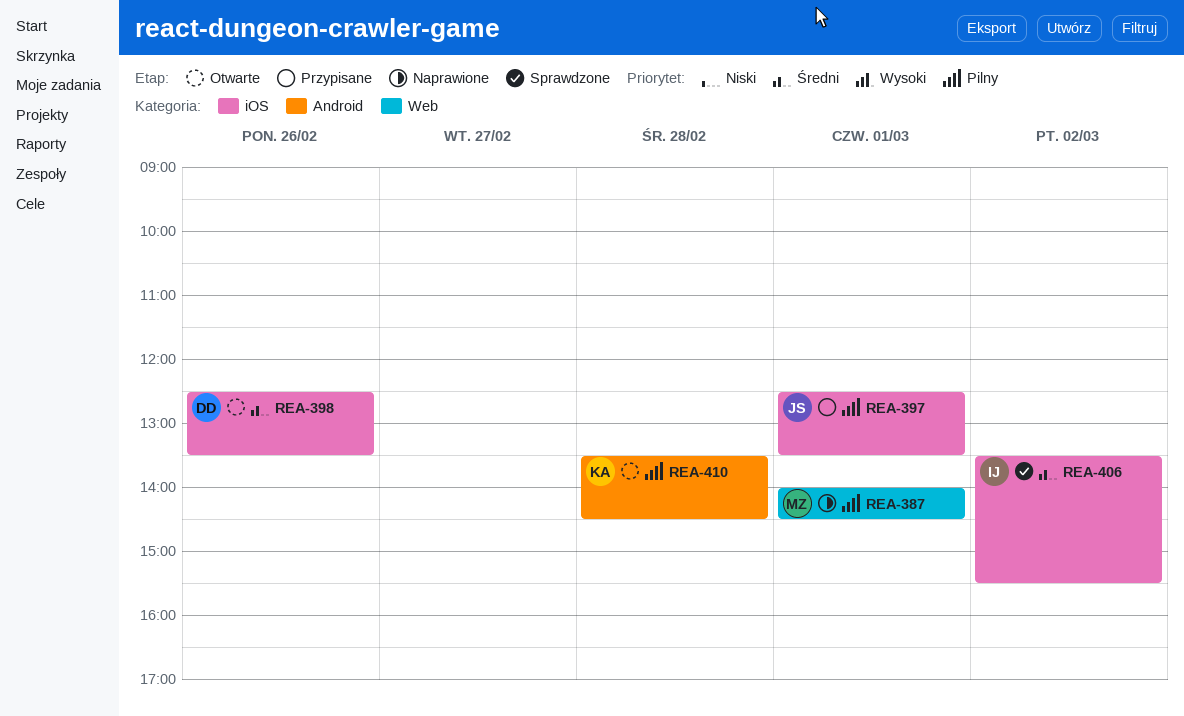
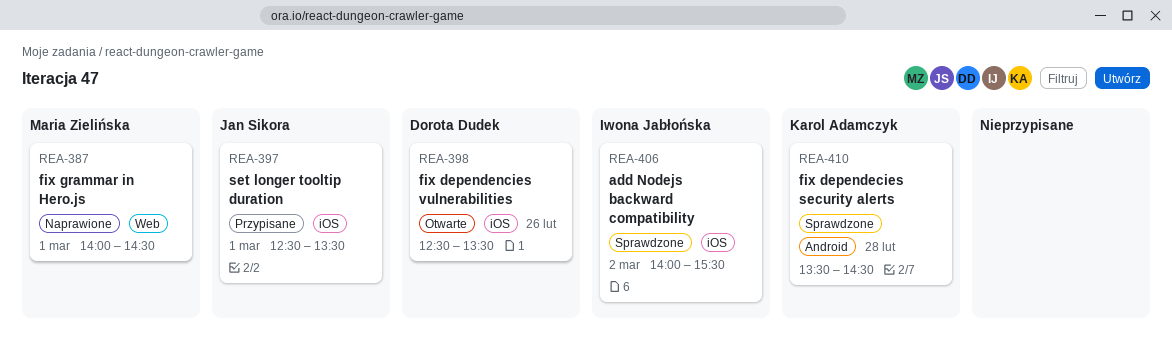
REA-406, begins: 13:30 -> 14:00
REA-410, status: Otwarte -> Sprawdzone

